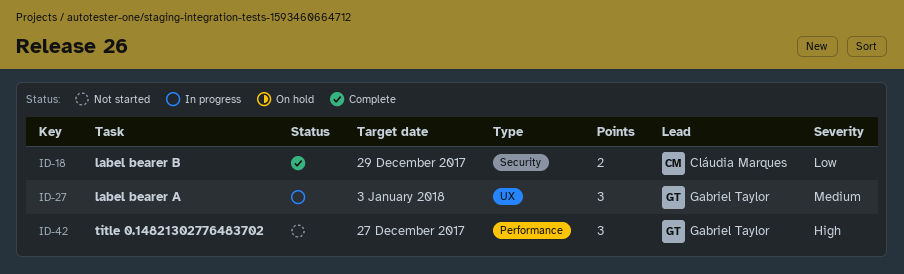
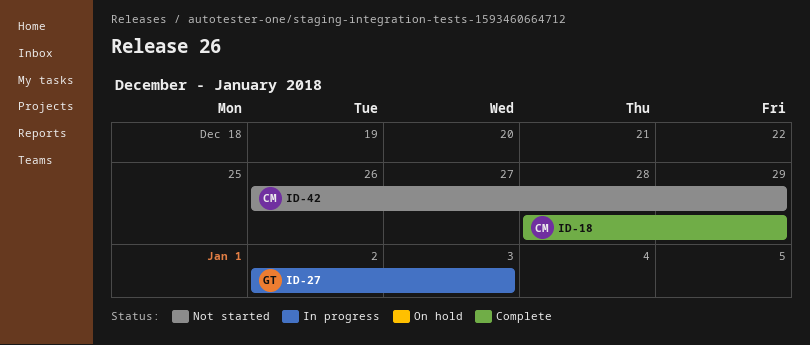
ID-42, owner: Gabriel Taylor -> Cláudia Marques
ID-42, due: Dec 27 -> Dec 29

